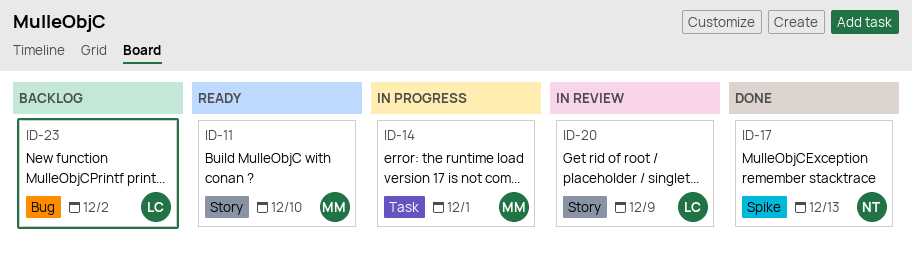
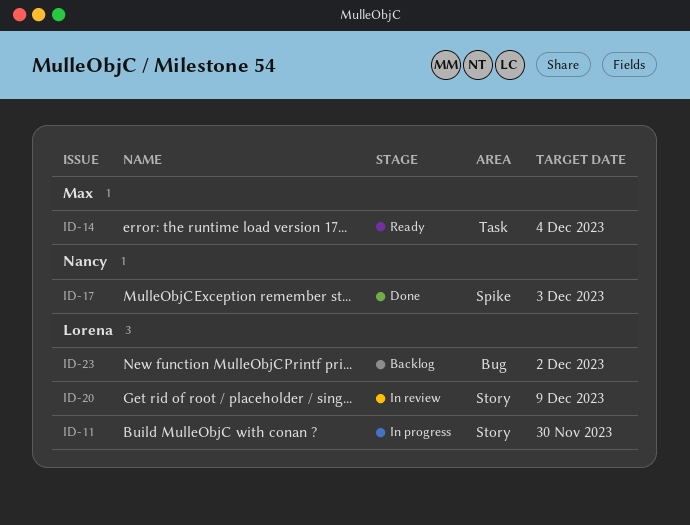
ID-11, status: Ready -> In progress
ID-11, owner: Max -> Lorena
ID-11, due: Dec 10 -> Nov 30
ID-14, status: In progress -> Ready
ID-14, due: Dec 1 -> Dec 4
ID-17, due: Dec 13 -> Dec 3

